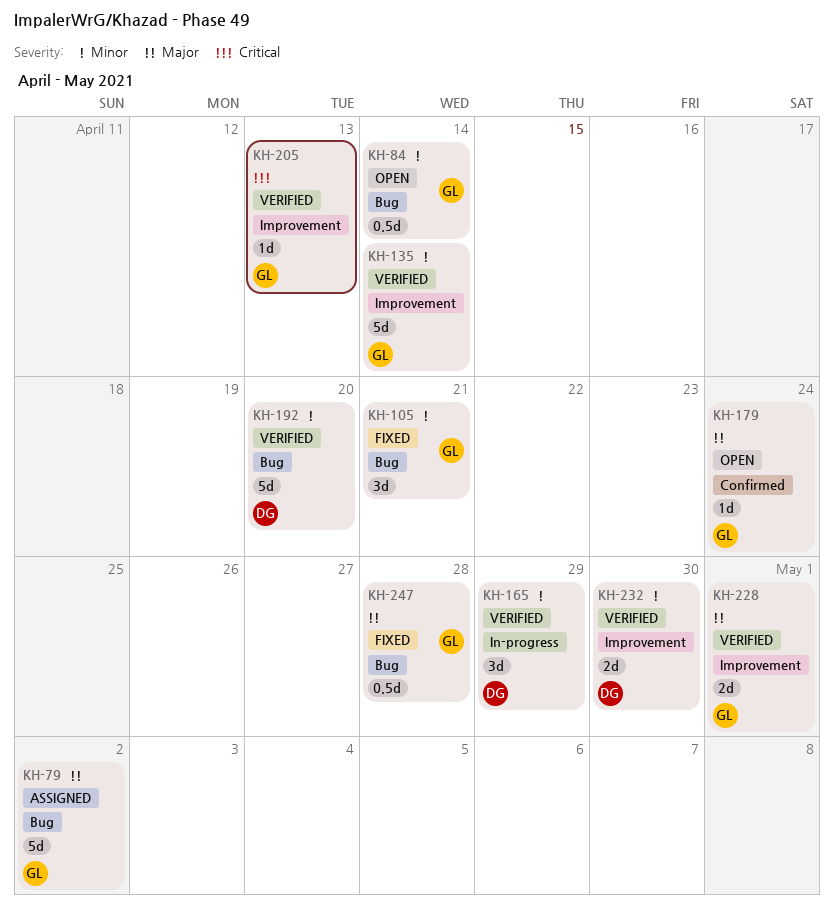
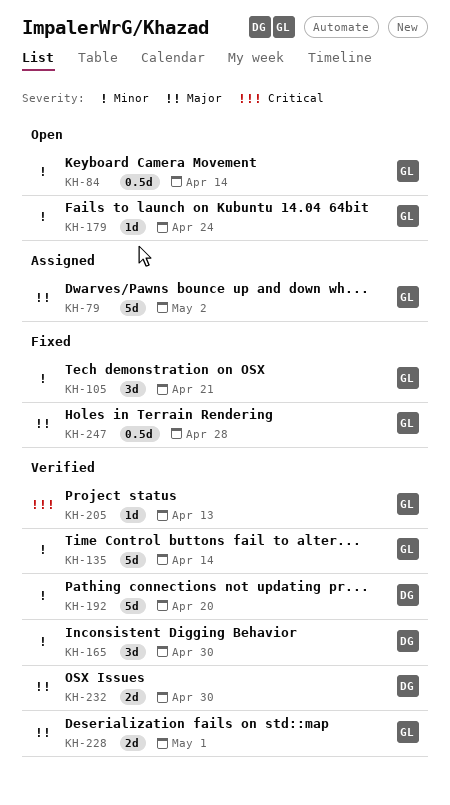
KH-165, due: Apr 29 -> Apr 30
KH-179, priority: Major -> Minor
KH-232, priority: Minor -> Major

